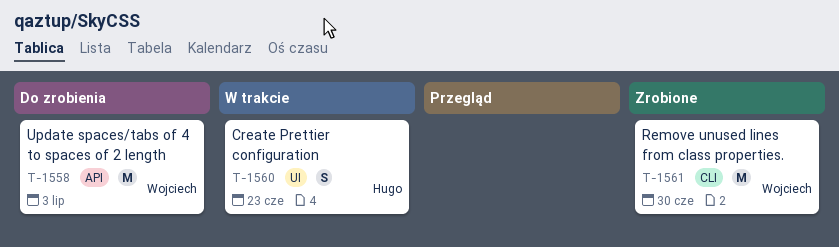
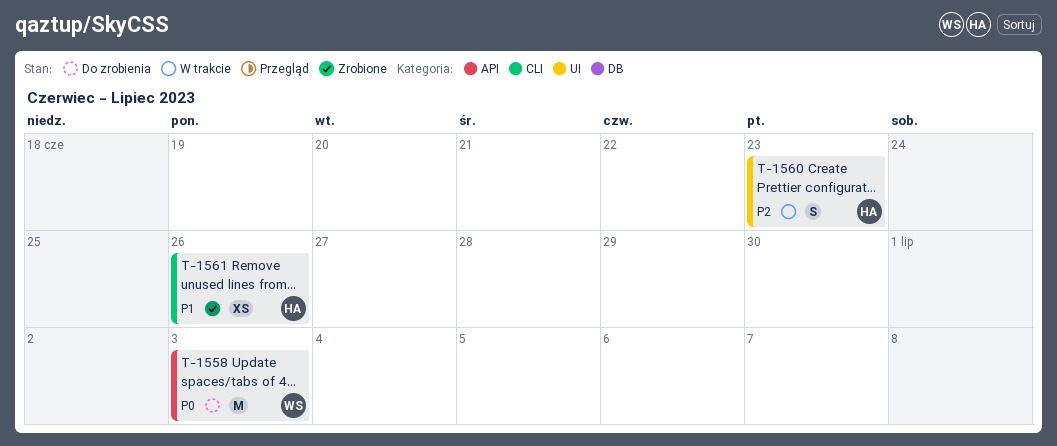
T-1561, owner: Wojciech -> Hugo
T-1561, estimate: M -> XS
T-1561, due: Jun 30 -> Jun 26

